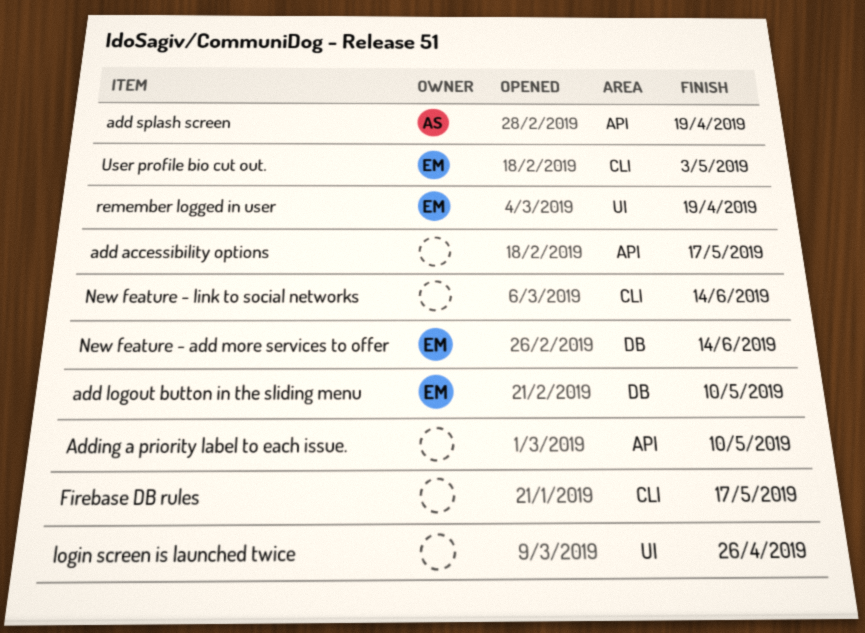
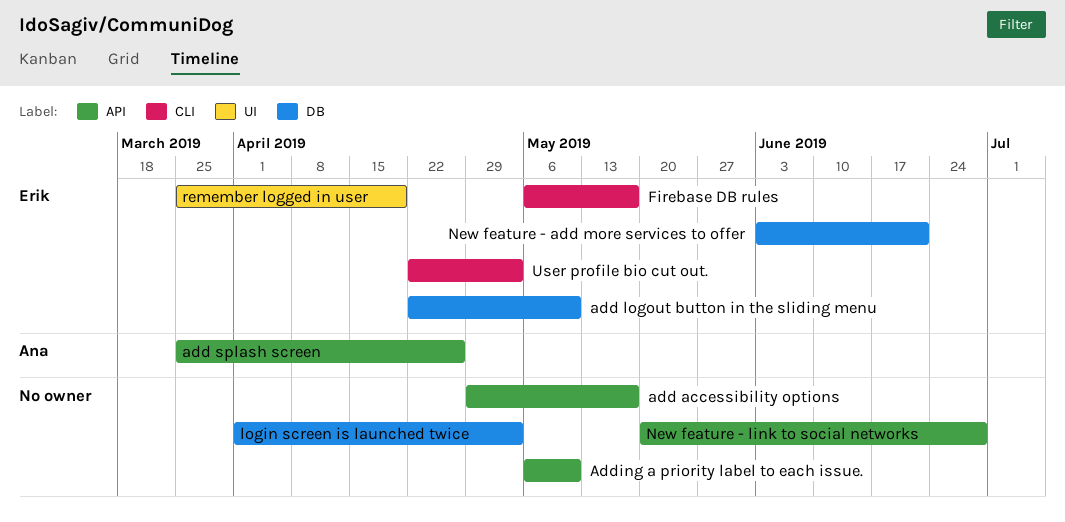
add splash screen, due: Apr 19 -> Apr 26
Firebase DB rules, owner: none -> Erik
login screen is launched twice, label: UI -> DB
login screen is launched twice, due: Apr 26 -> May 3
New feature - add more services to offer, due: Jun 14 -> Jun 21
New feature - link to social networks, label: CLI -> API
New feature - link to social networks, due: Jun 14 -> Jun 28

